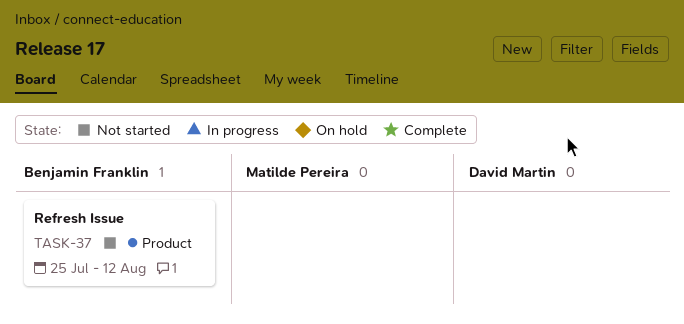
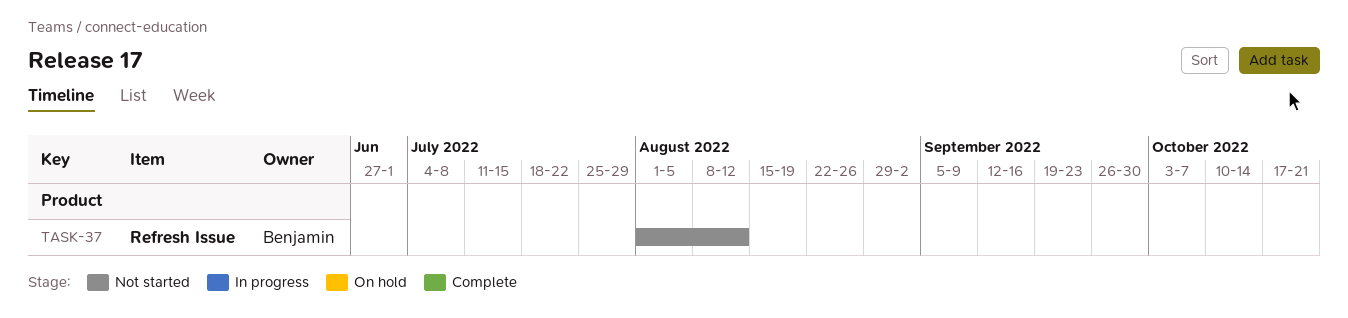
TASK-37, start: Jul 25 -> Aug 1

